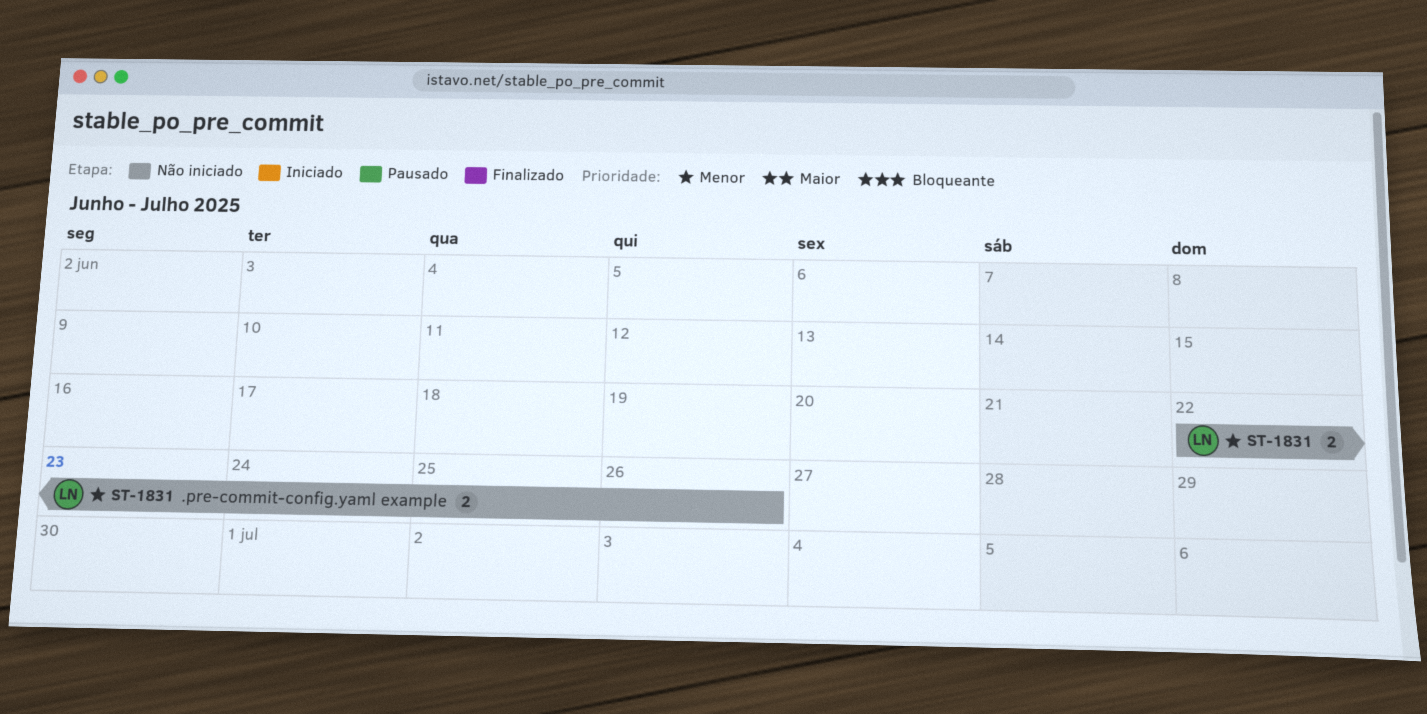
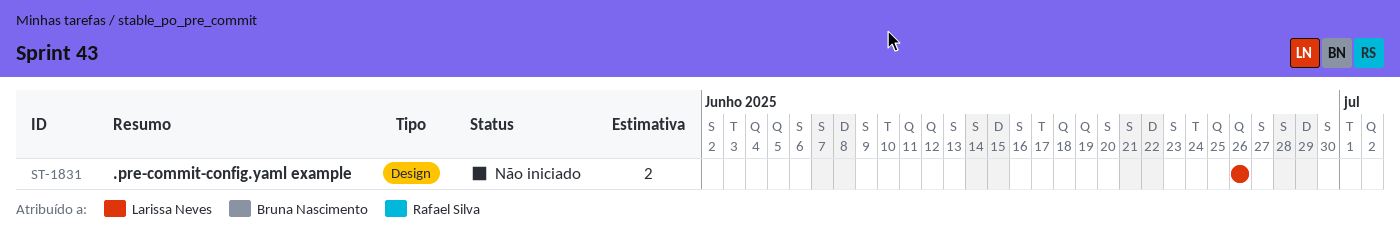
ST-1831, start: Jun 22 -> Jun 26

